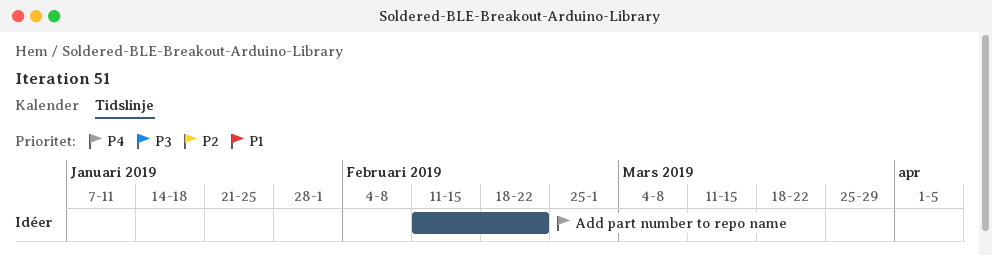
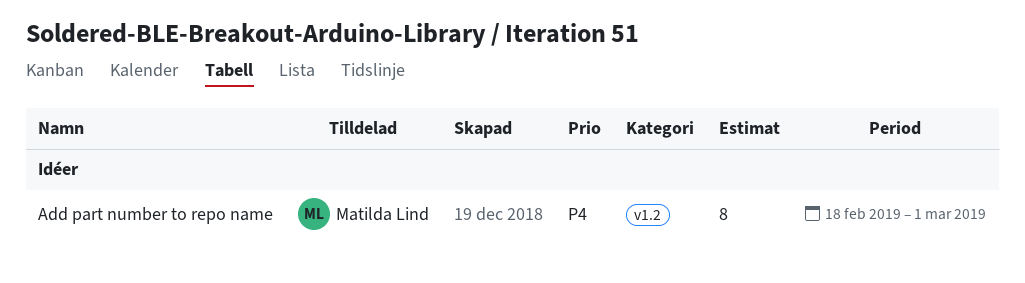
Add part number to repo name, start: Feb 11 -> Feb 18
Add part number to repo name, due: Feb 22 -> Mar 1

